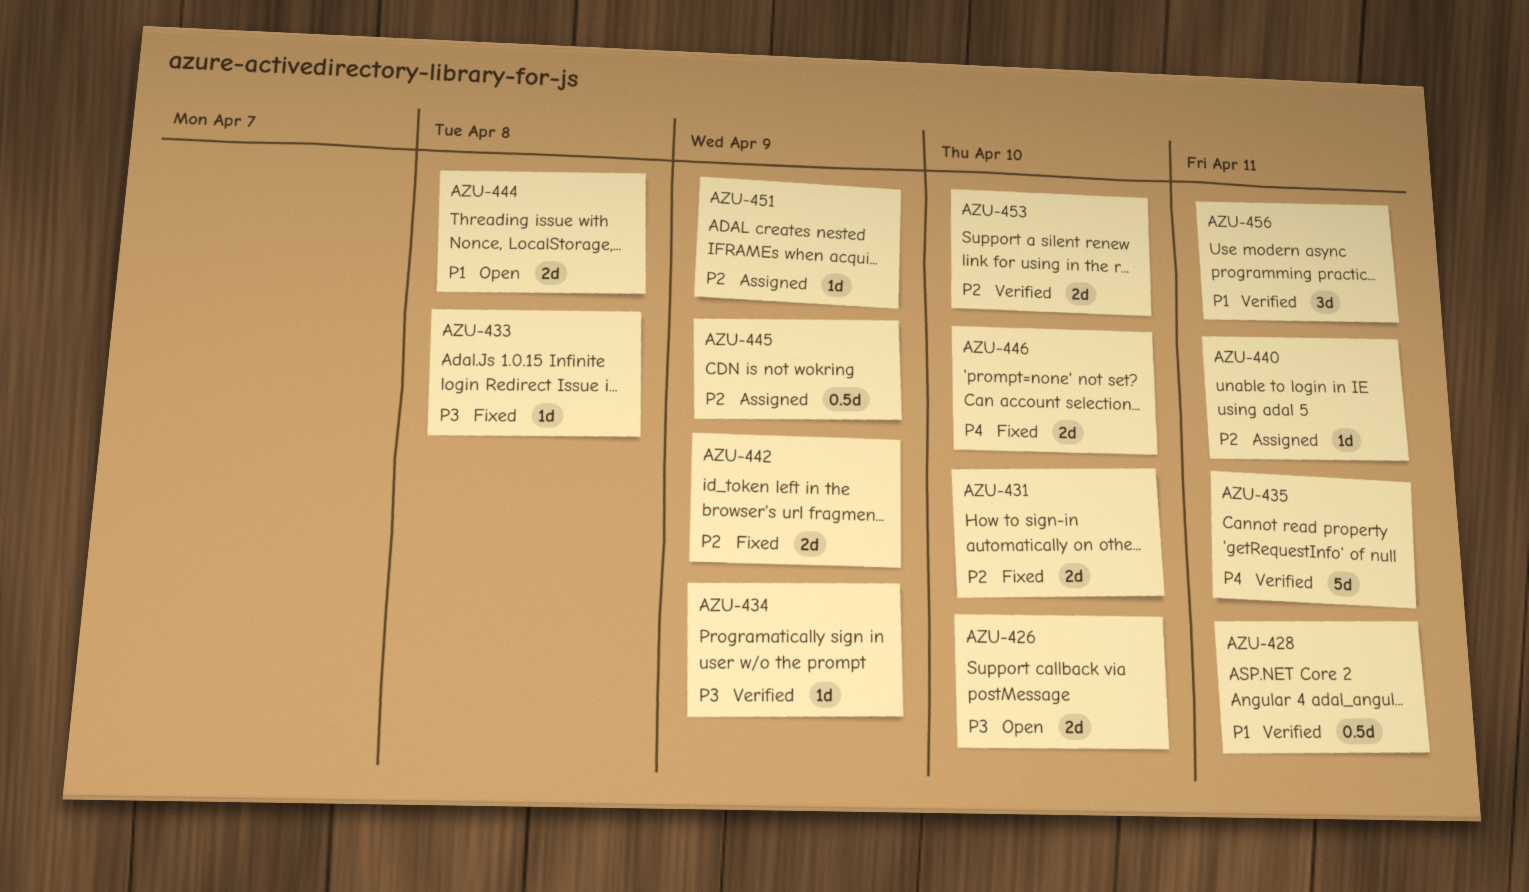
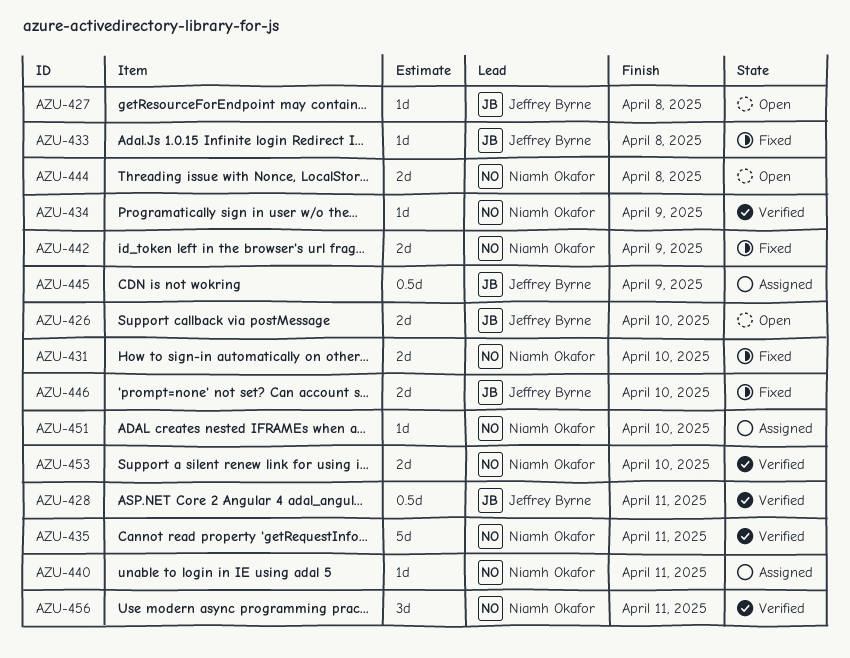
AZU-427: none -> present
AZU-451, due: Apr 9 -> Apr 10

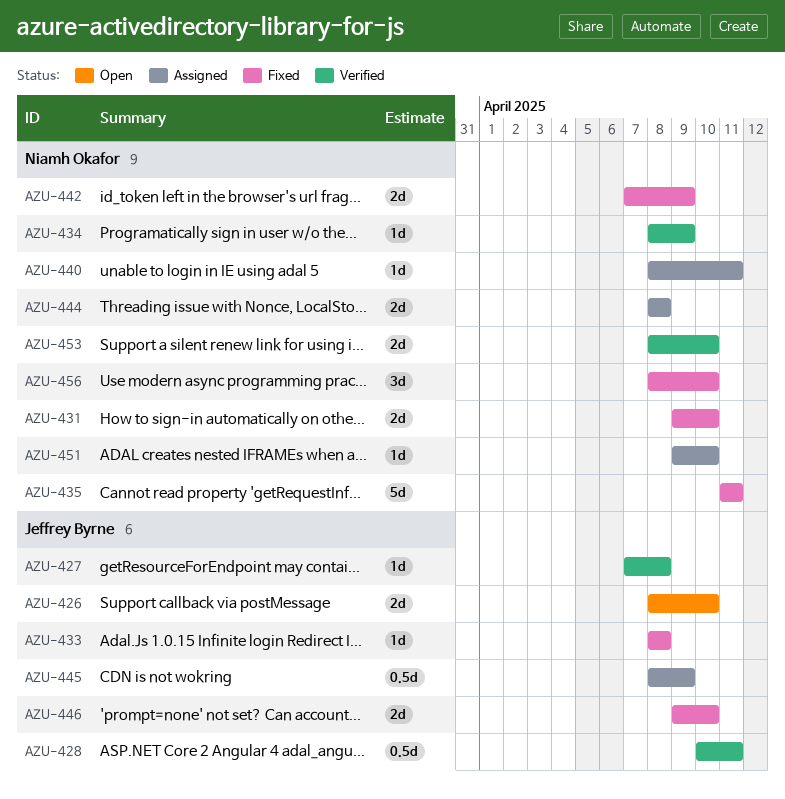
AZU-427, status: Open -> Verified
AZU-435, status: Verified -> Fixed
AZU-444, status: Open -> Assigned
AZU-456, status: Verified -> Fixed
AZU-456, due: Apr 11 -> Apr 10

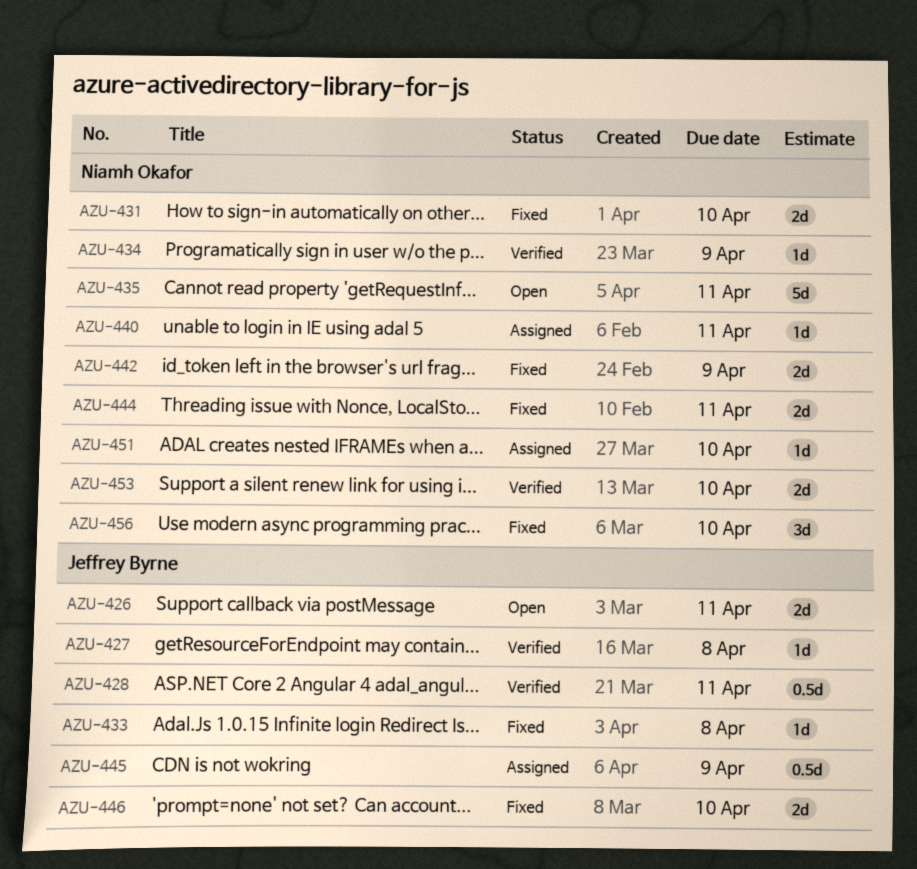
AZU-426, due: Apr 10 -> Apr 11
AZU-435, status: Fixed -> Open
AZU-444, status: Assigned -> Fixed
AZU-444, due: Apr 8 -> Apr 11

